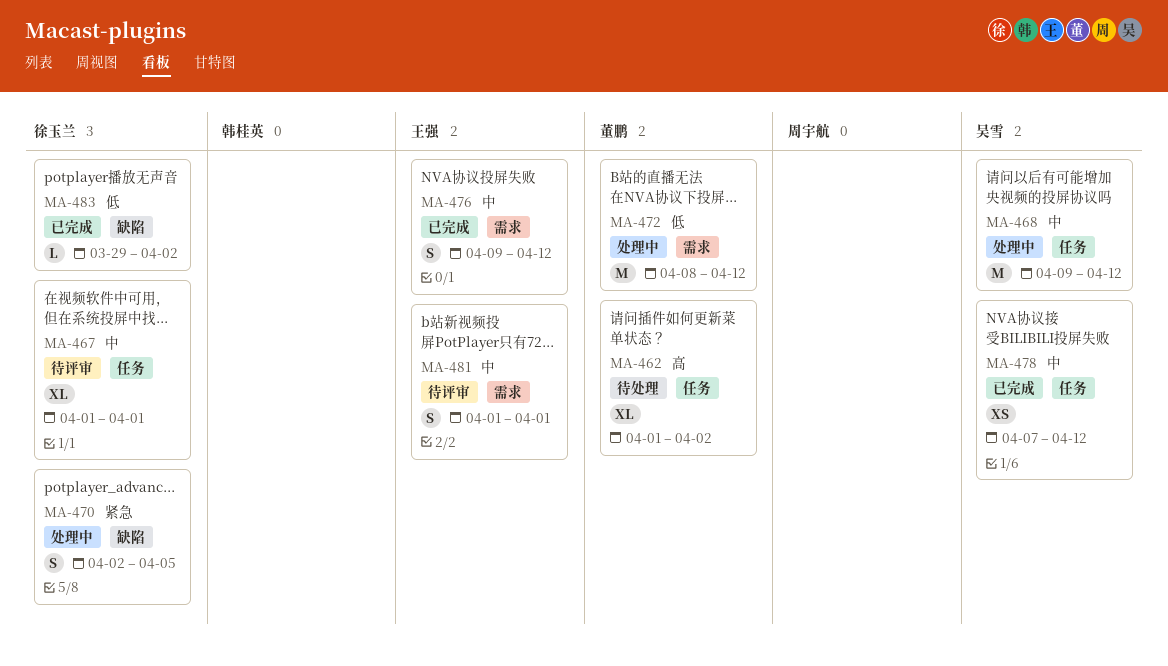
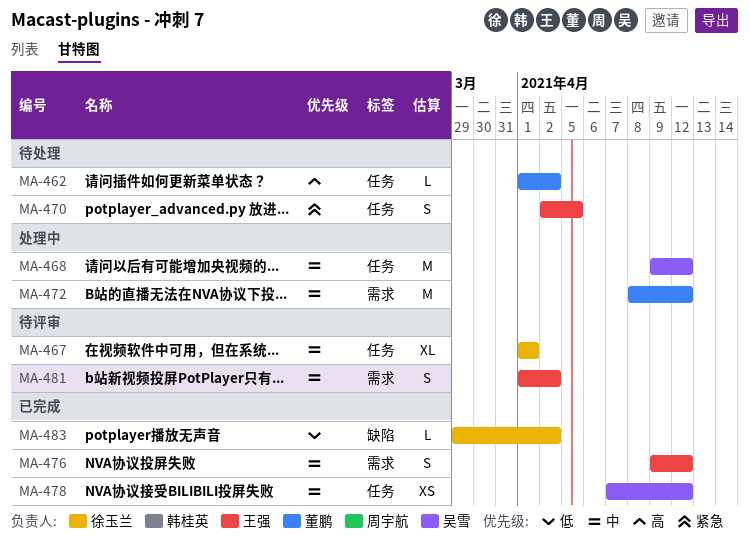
MA-462, estimate: XL -> L
MA-470, status: 处理中 -> 待处理
MA-470, owner: 徐玉兰 -> 王强
MA-470, label: 缺陷 -> 任务
MA-472, priority: 低 -> 中
MA-481, due: Apr 1 -> Apr 2

